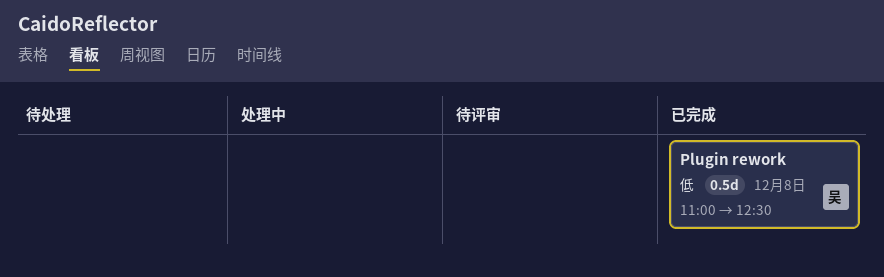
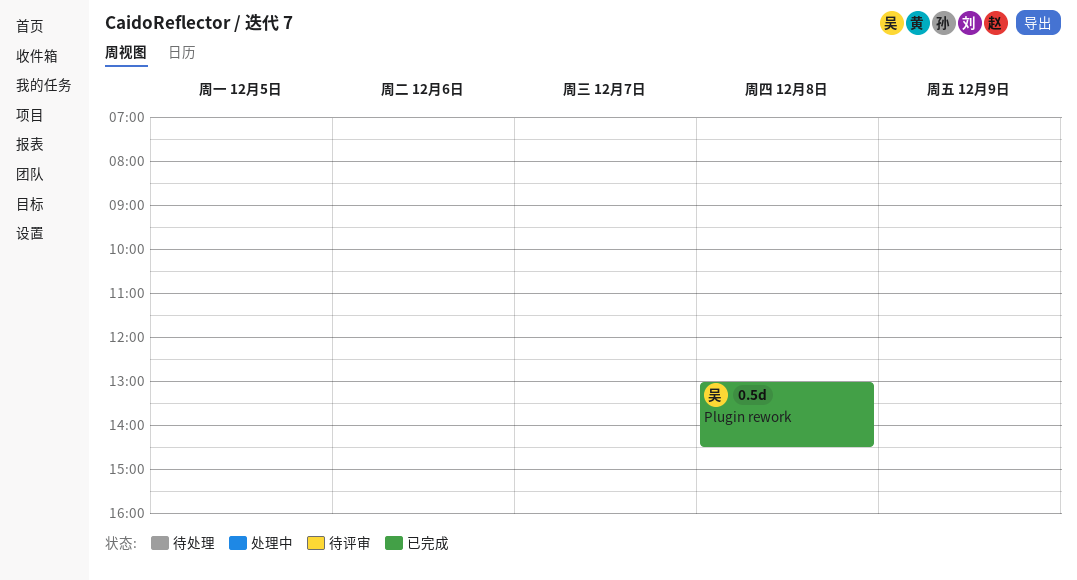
Plugin rework, begins: 11:00 -> 13:00
Plugin rework, ends: 12:30 -> 14:30

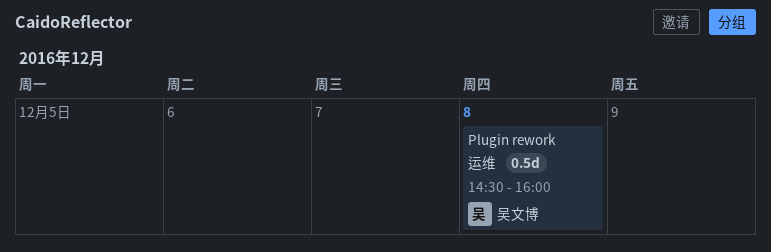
Plugin rework, begins: 13:00 -> 14:30
Plugin rework, ends: 14:30 -> 16:00

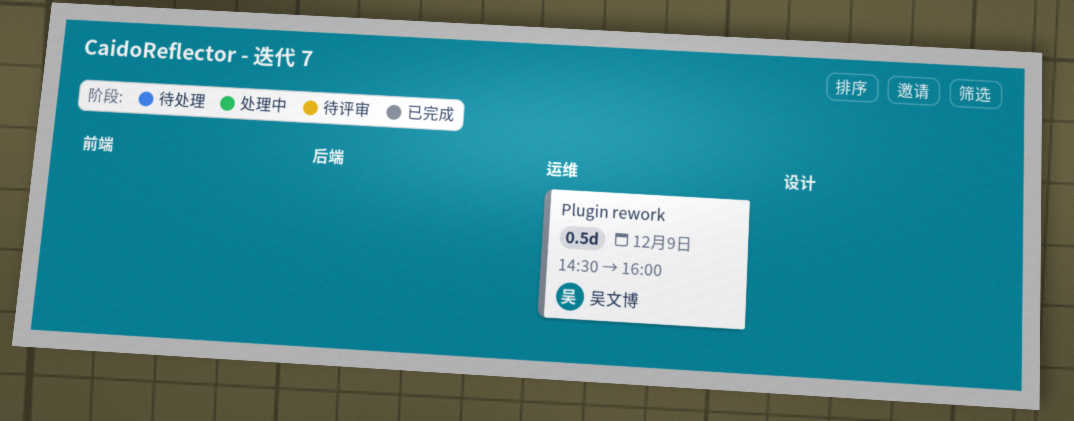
Plugin rework, day: Dec 8 -> Dec 9

